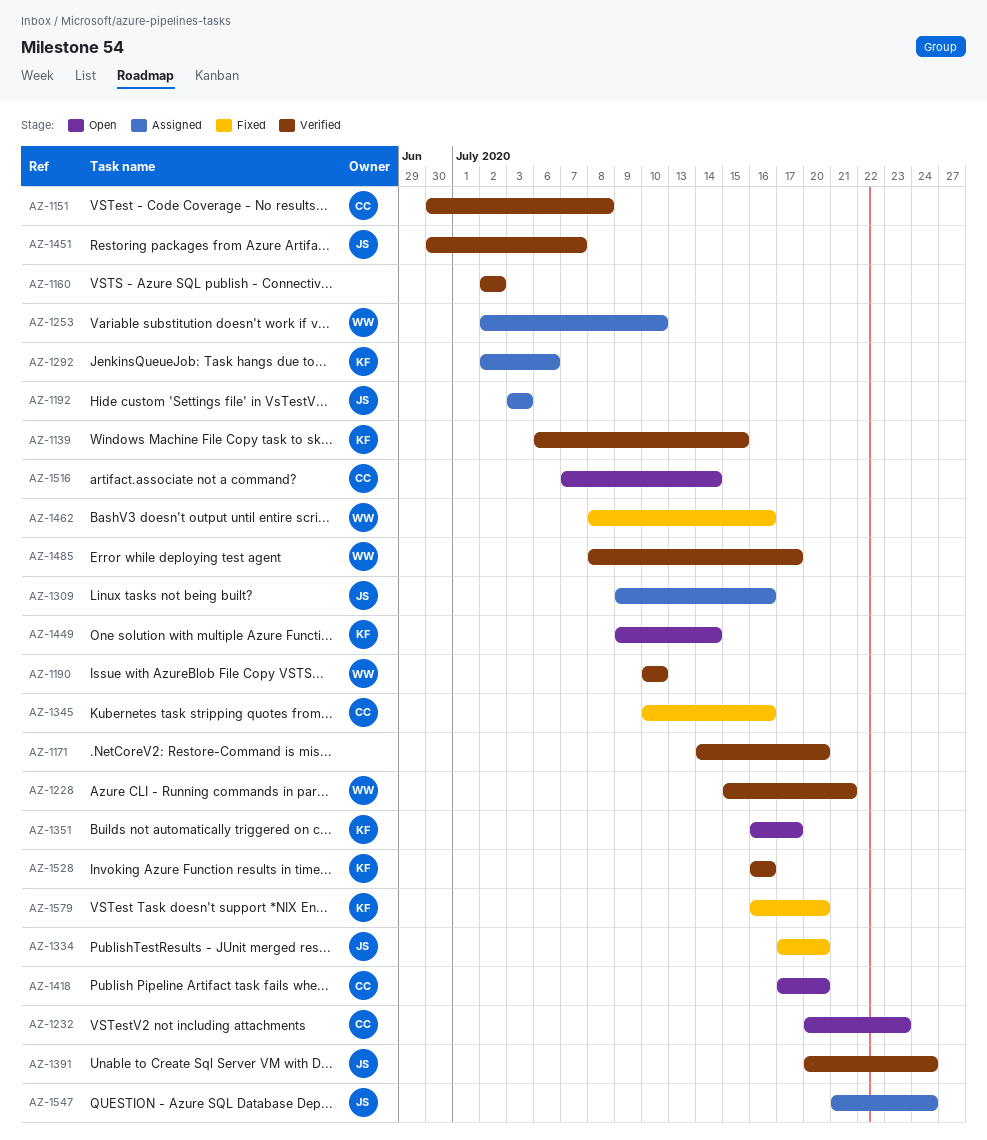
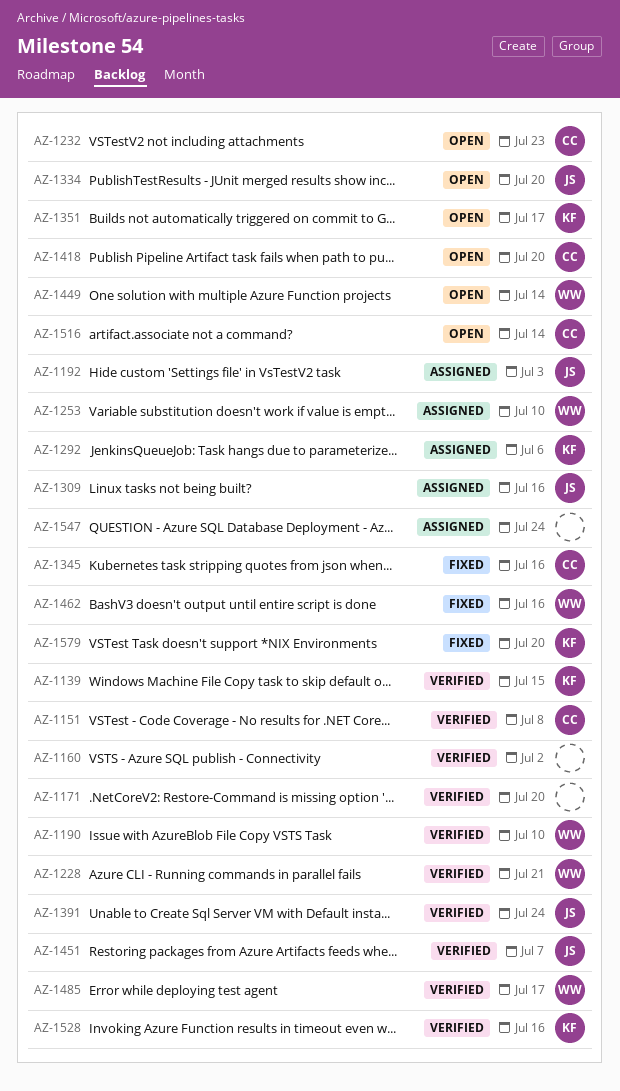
AZ-1334, status: Fixed -> Open
AZ-1449, owner: KF -> WW
AZ-1547, owner: JS -> none

